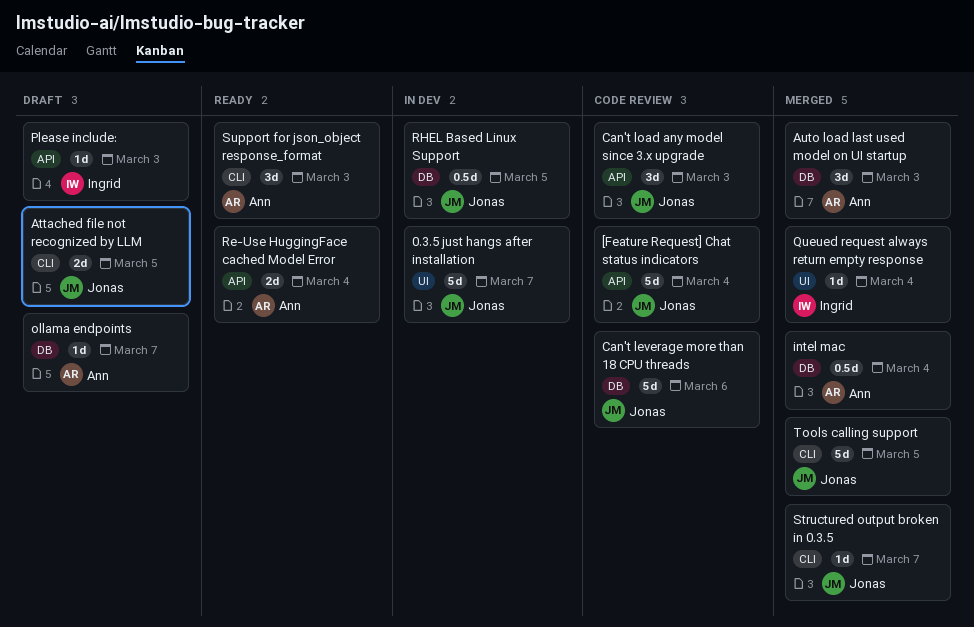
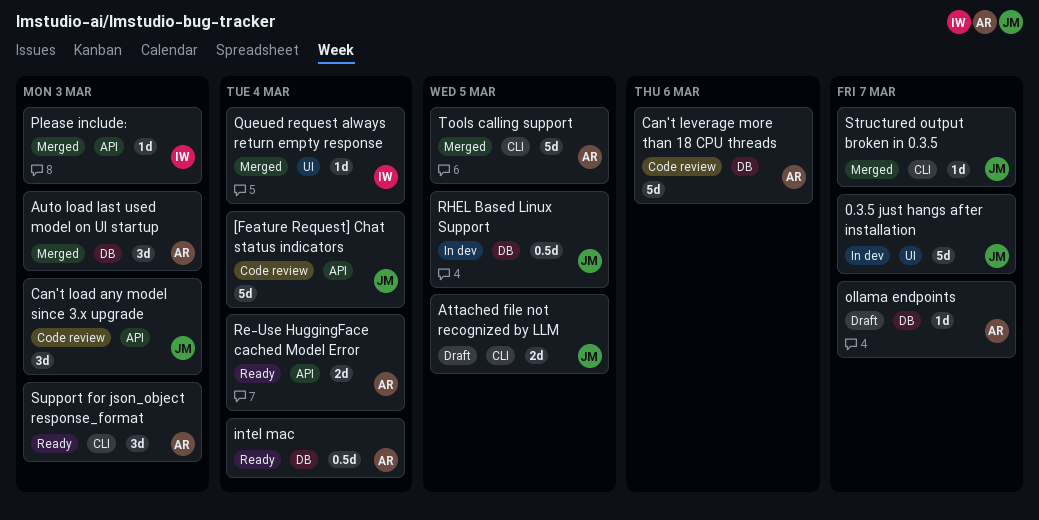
Can't leverage more than 18 CPU threads, owner: Jonas -> Ann
intel mac, status: Merged -> Ready
Please include:, status: Draft -> Merged
Tools calling support, owner: Jonas -> Ann

